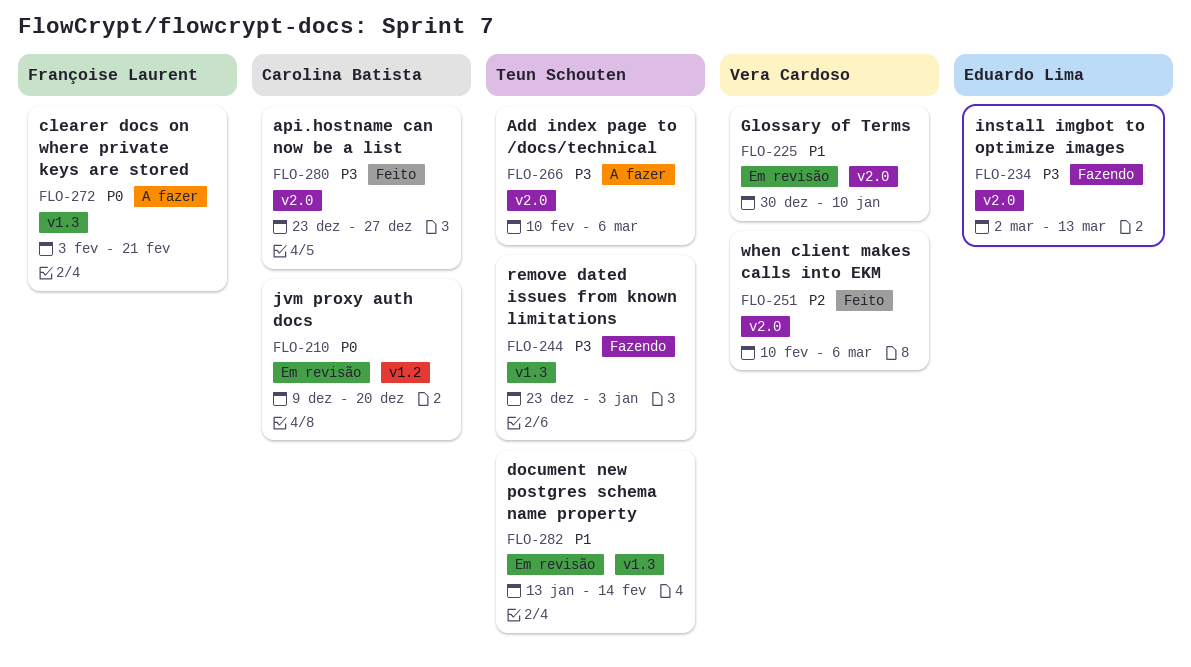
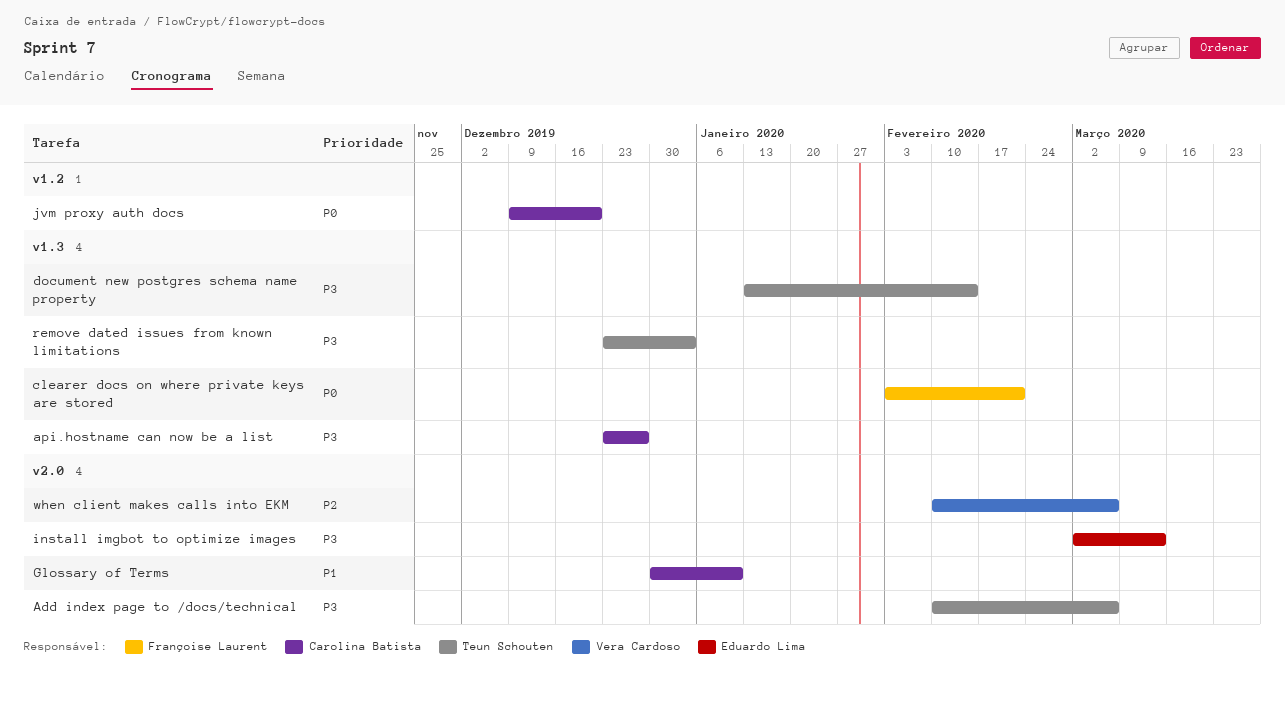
api.hostname can now be a list, label: v2.0 -> v1.3
document new postgres schema name property, priority: P1 -> P3
Glossary of Terms, owner: Vera Cardoso -> Carolina Batista

